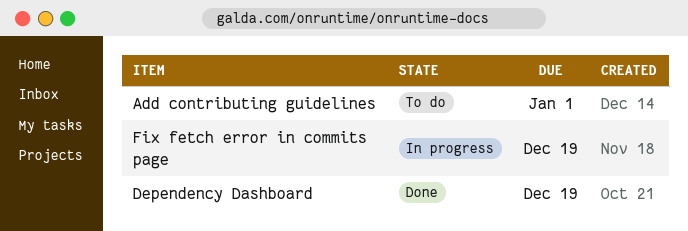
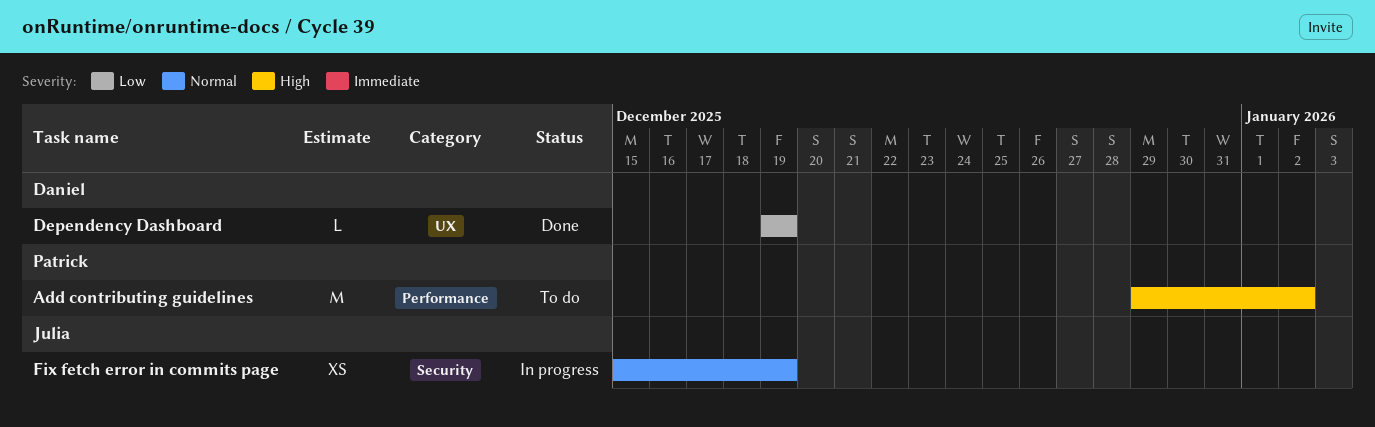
Add contributing guidelines, due: Jan 1 -> Jan 2

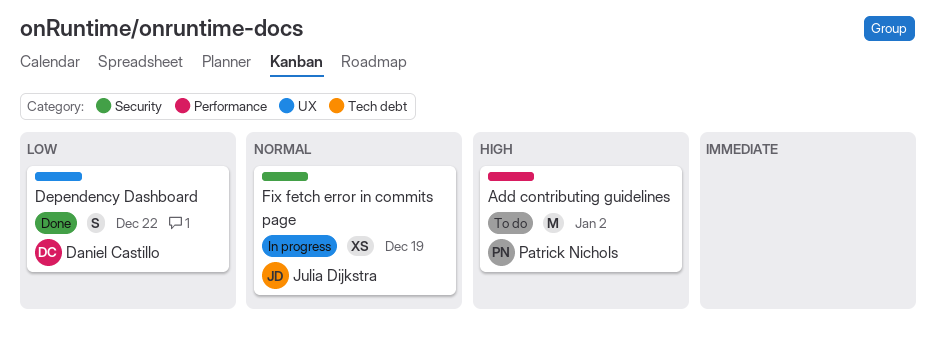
Dependency Dashboard, estimate: L -> S
Dependency Dashboard, due: Dec 19 -> Dec 22

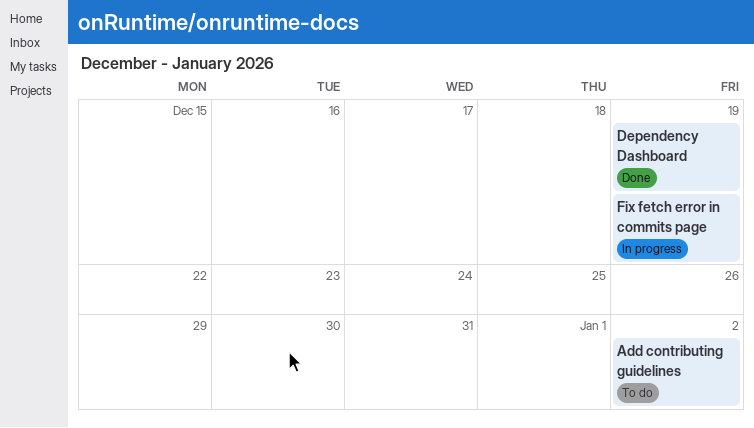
Dependency Dashboard, due: Dec 22 -> Dec 19

